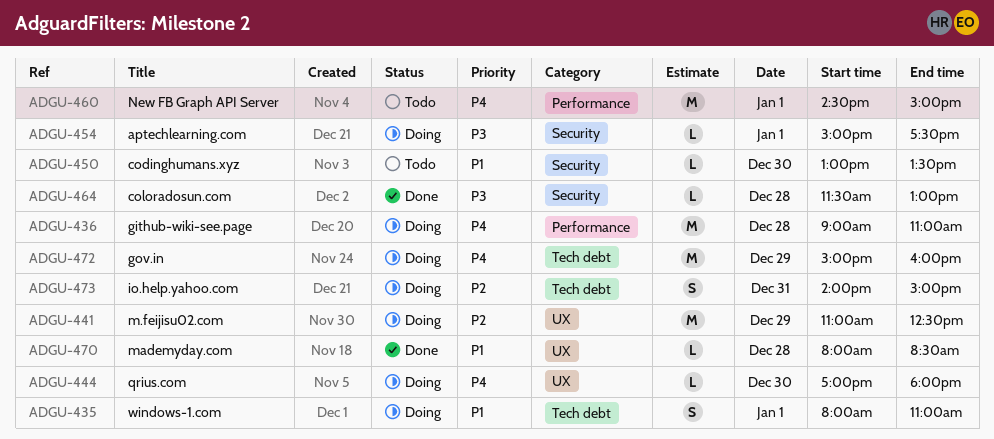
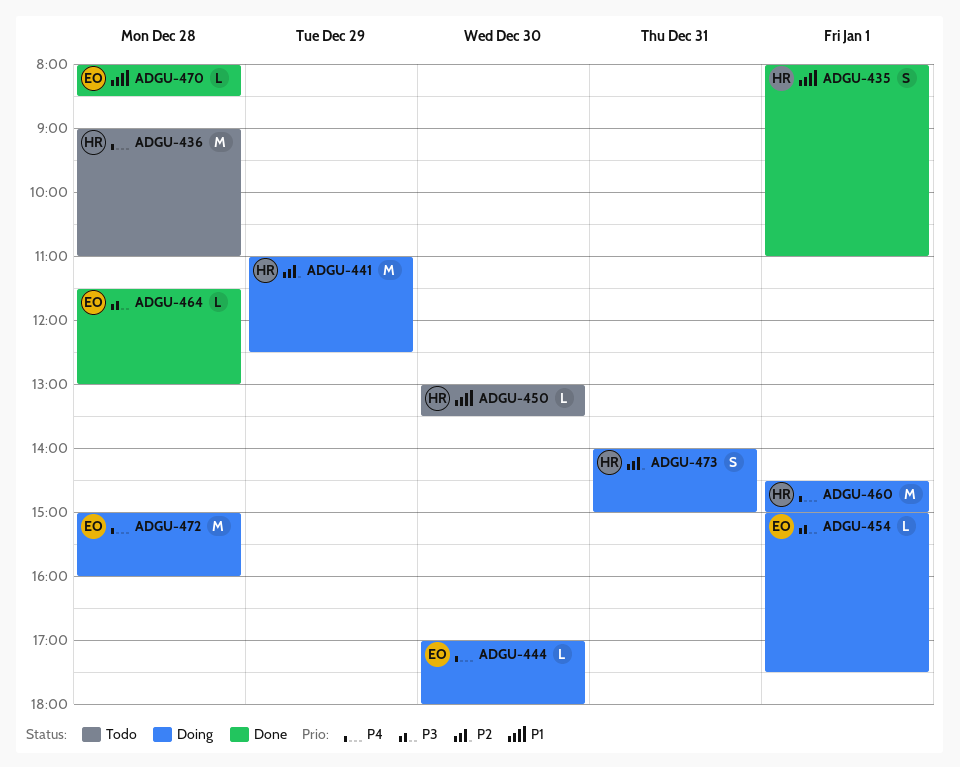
ADGU-435, status: Doing -> Done
ADGU-436, status: Doing -> Todo
ADGU-460, status: Todo -> Doing
ADGU-472, day: Dec 29 -> Dec 28

